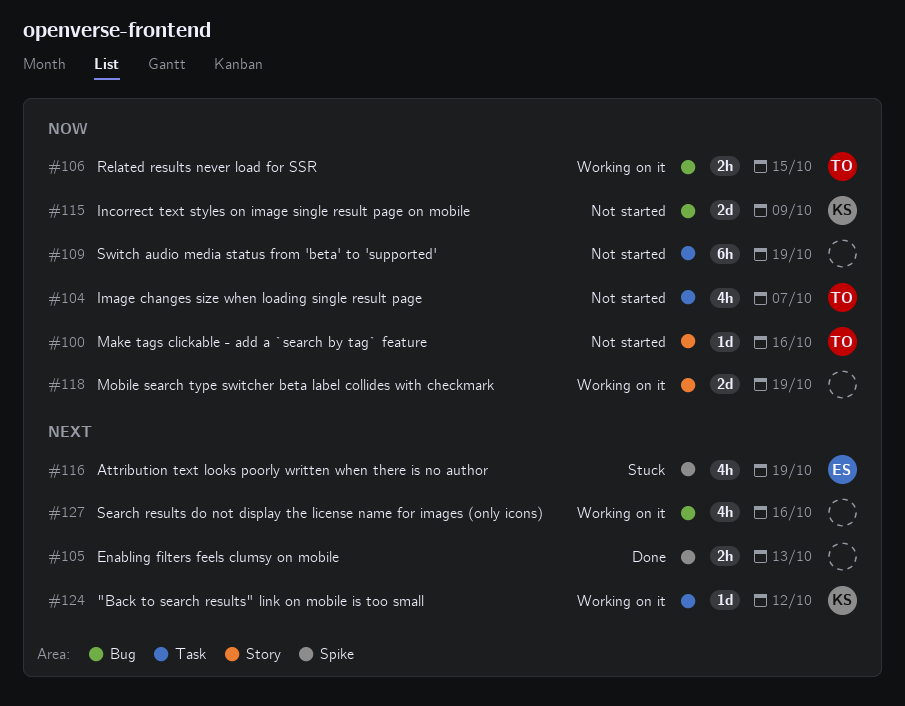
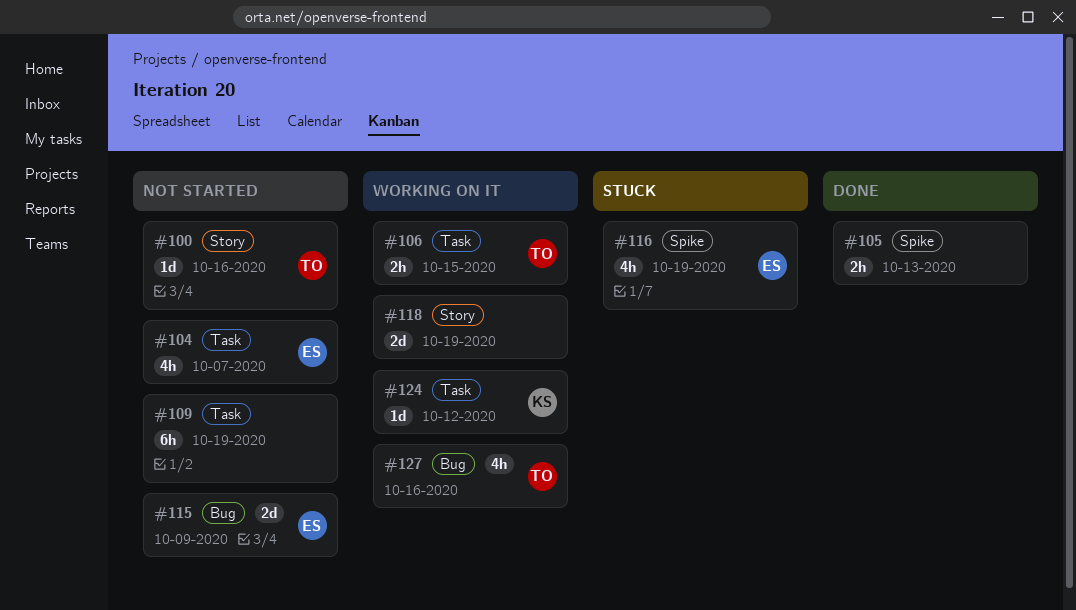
#104, owner: TO -> ES
#106, label: Bug -> Task
#115, owner: KS -> ES
#127, owner: none -> TO

